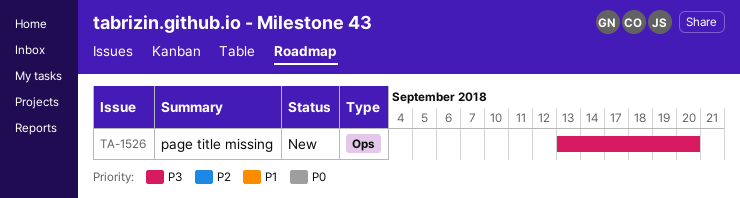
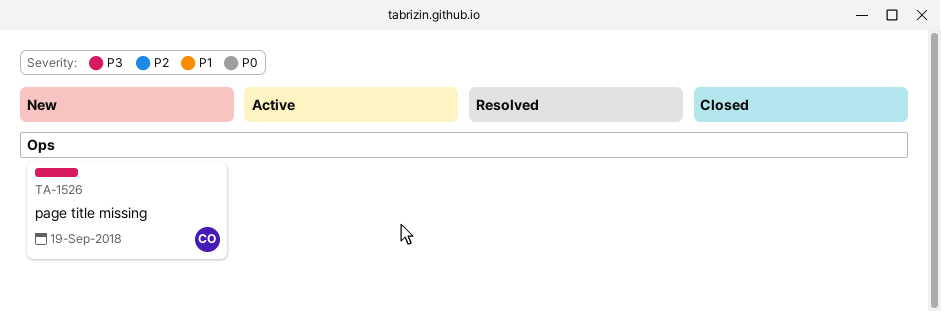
TA-1526, due: Sep 20 -> Sep 19

